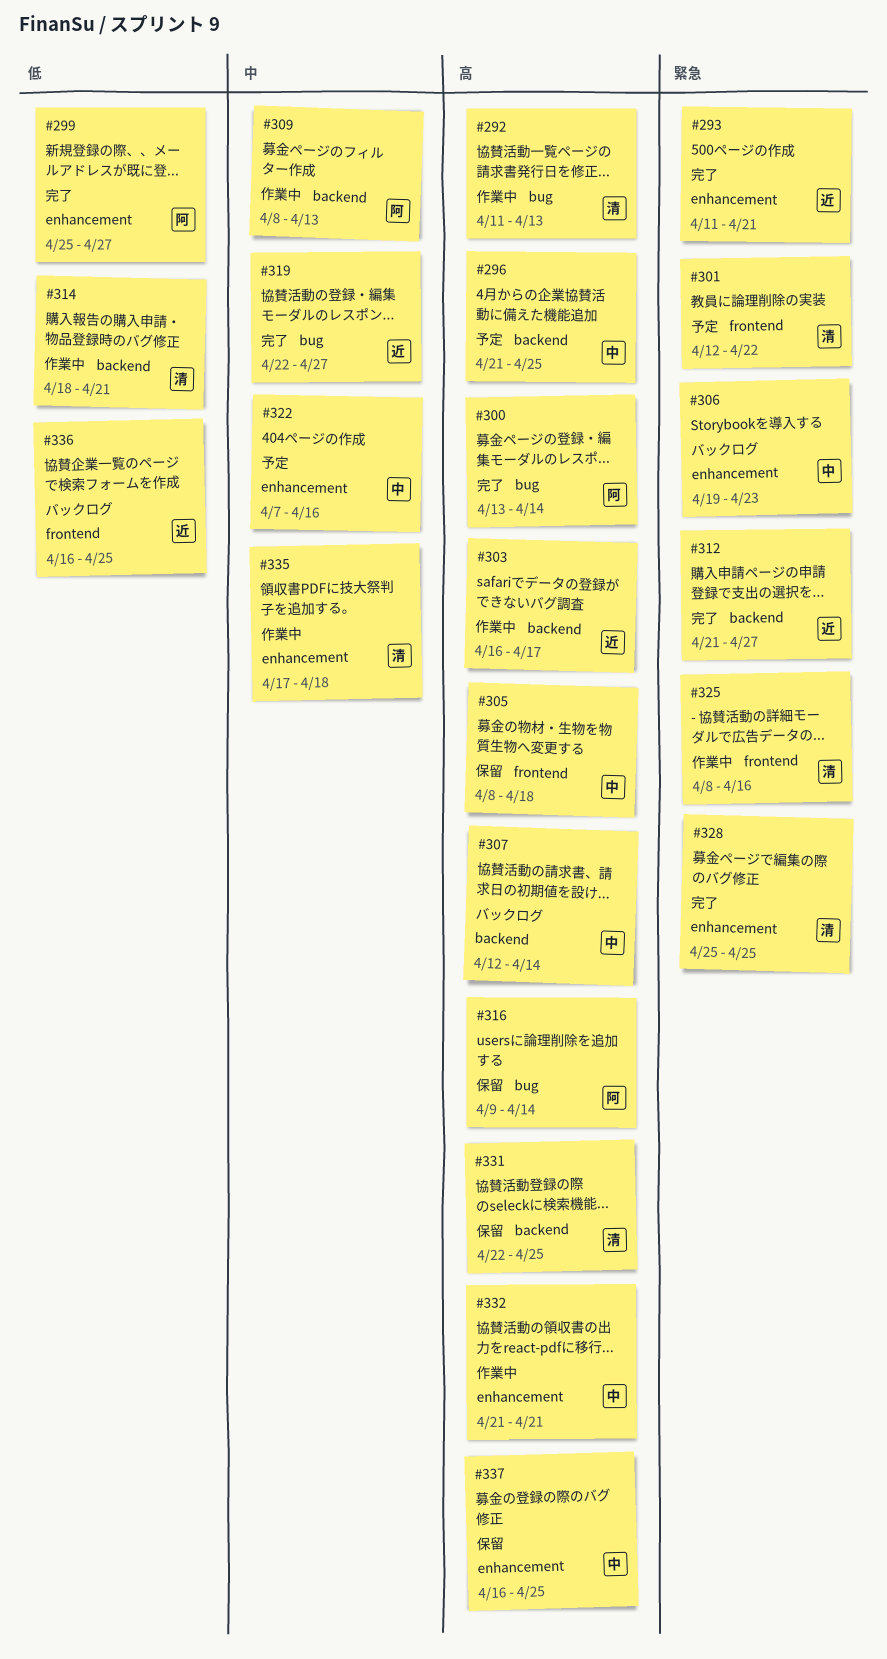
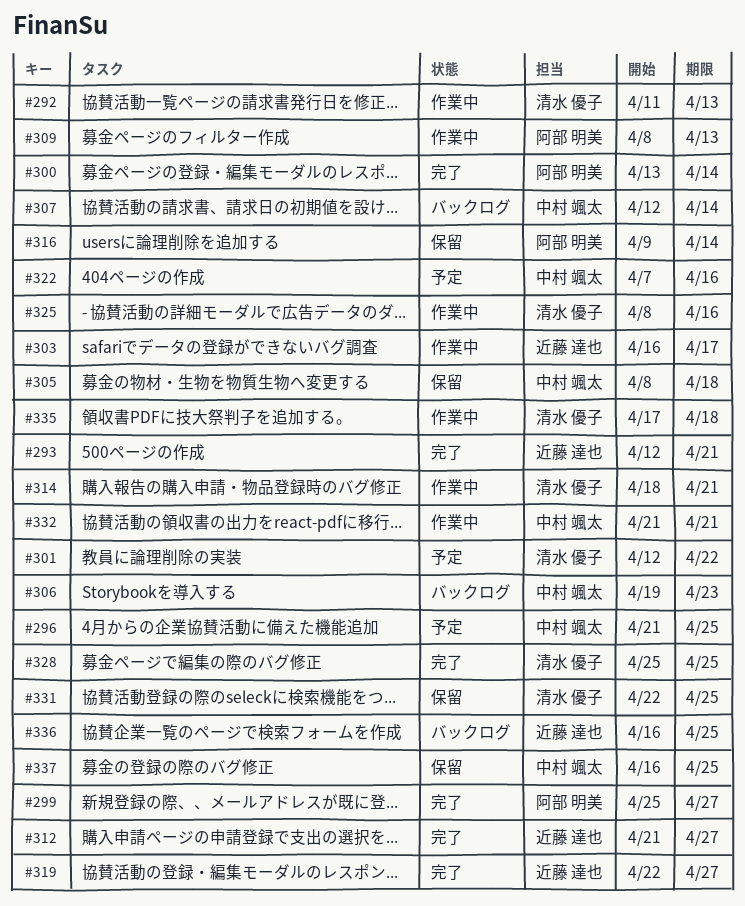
#293, start: Apr 11 -> Apr 12

